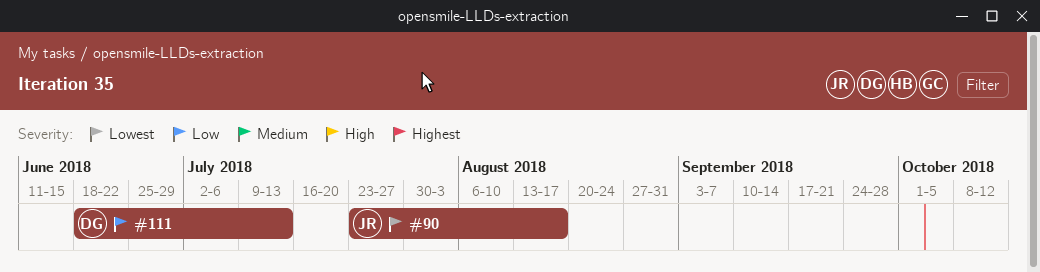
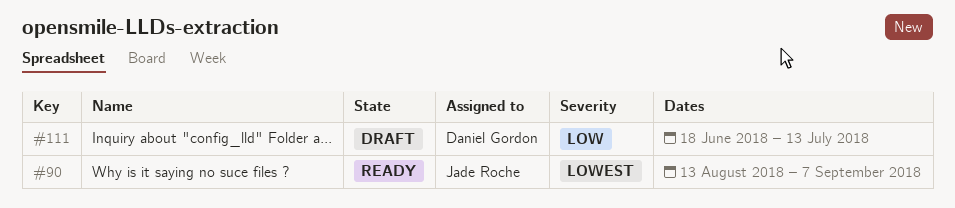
#90, start: Jul 23 -> Aug 13
#90, due: Aug 17 -> Sep 7

